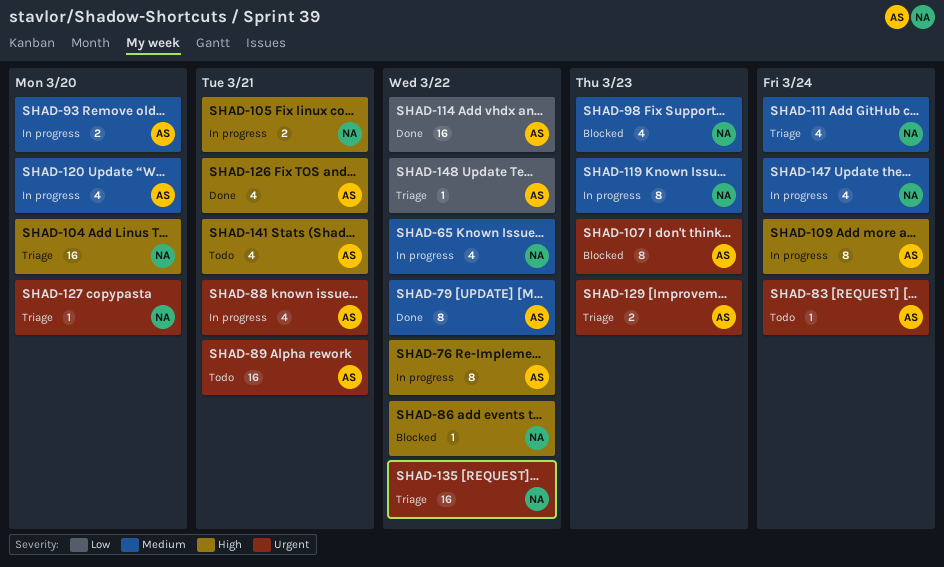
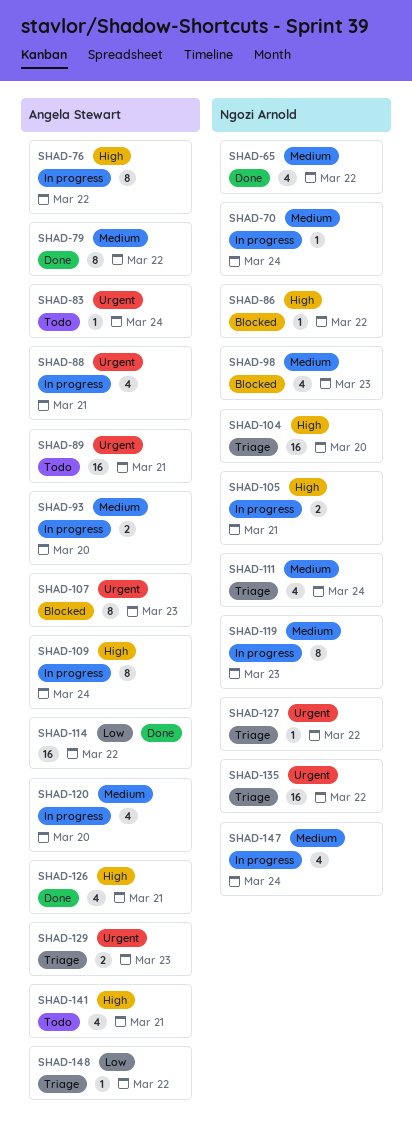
SHAD-65, status: In progress -> Done
SHAD-70: none -> present
SHAD-127, due: Mar 20 -> Mar 22

